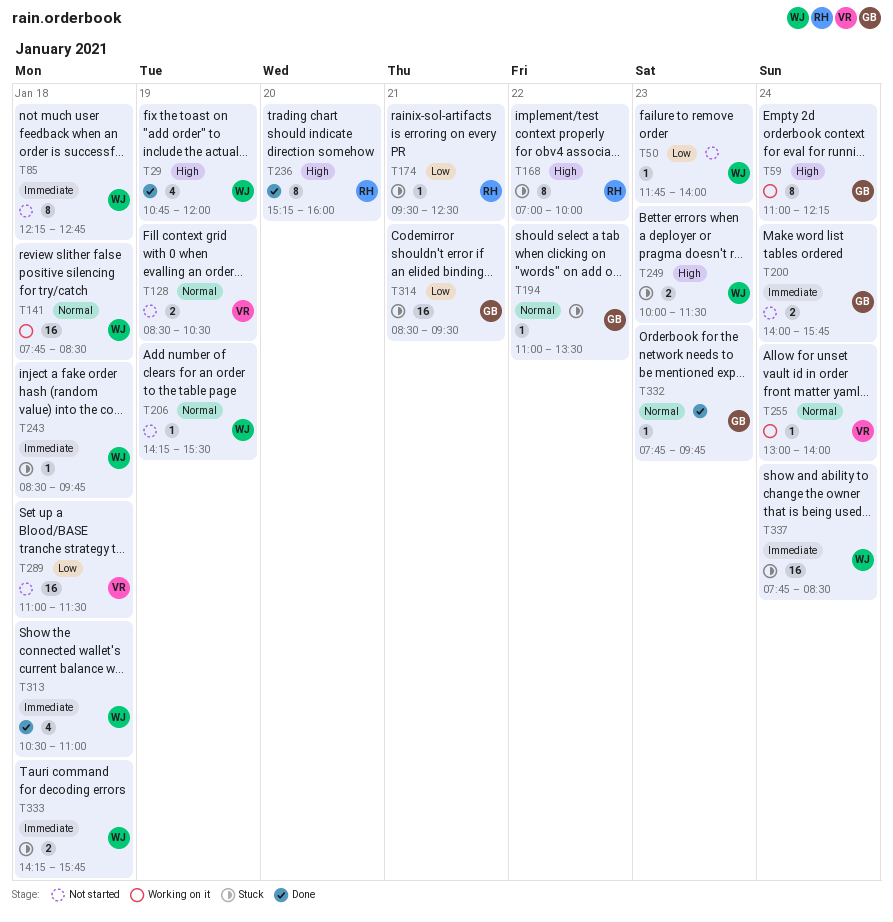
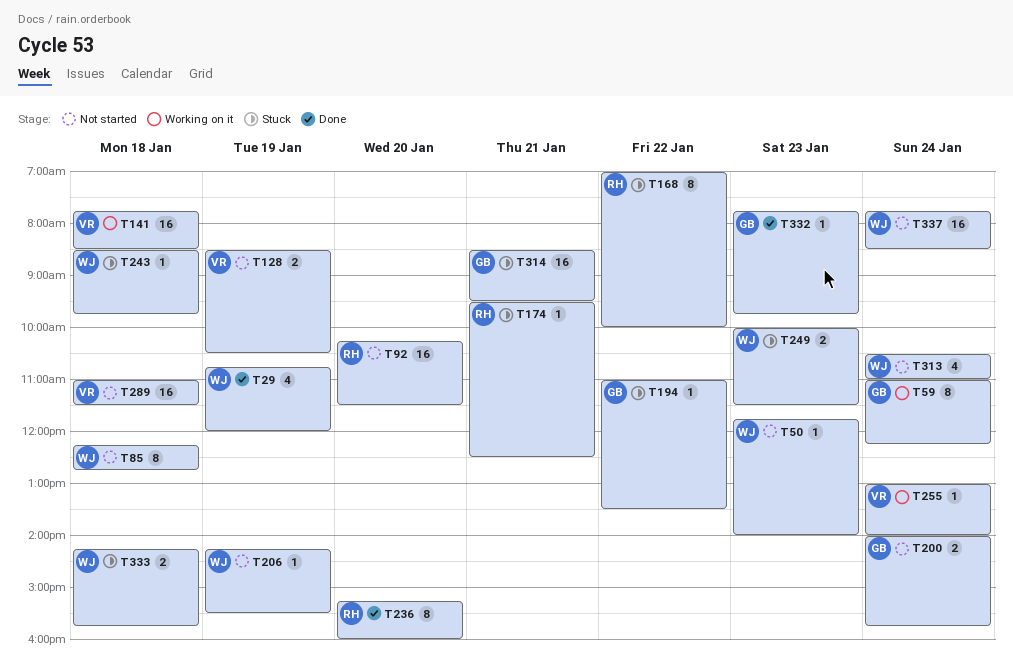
T92: none -> present
T141, owner: WJ -> VR
T313, status: Done -> Not started
T313, day: Jan 18 -> Jan 24
T337, status: Stuck -> Not started

